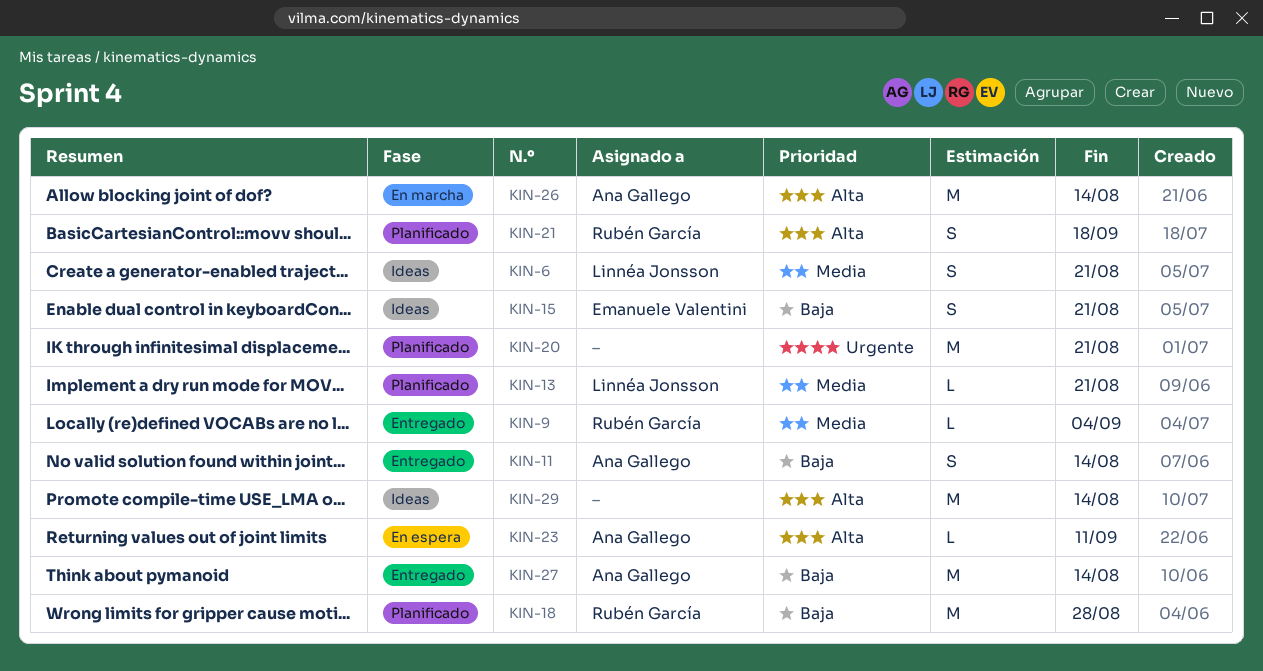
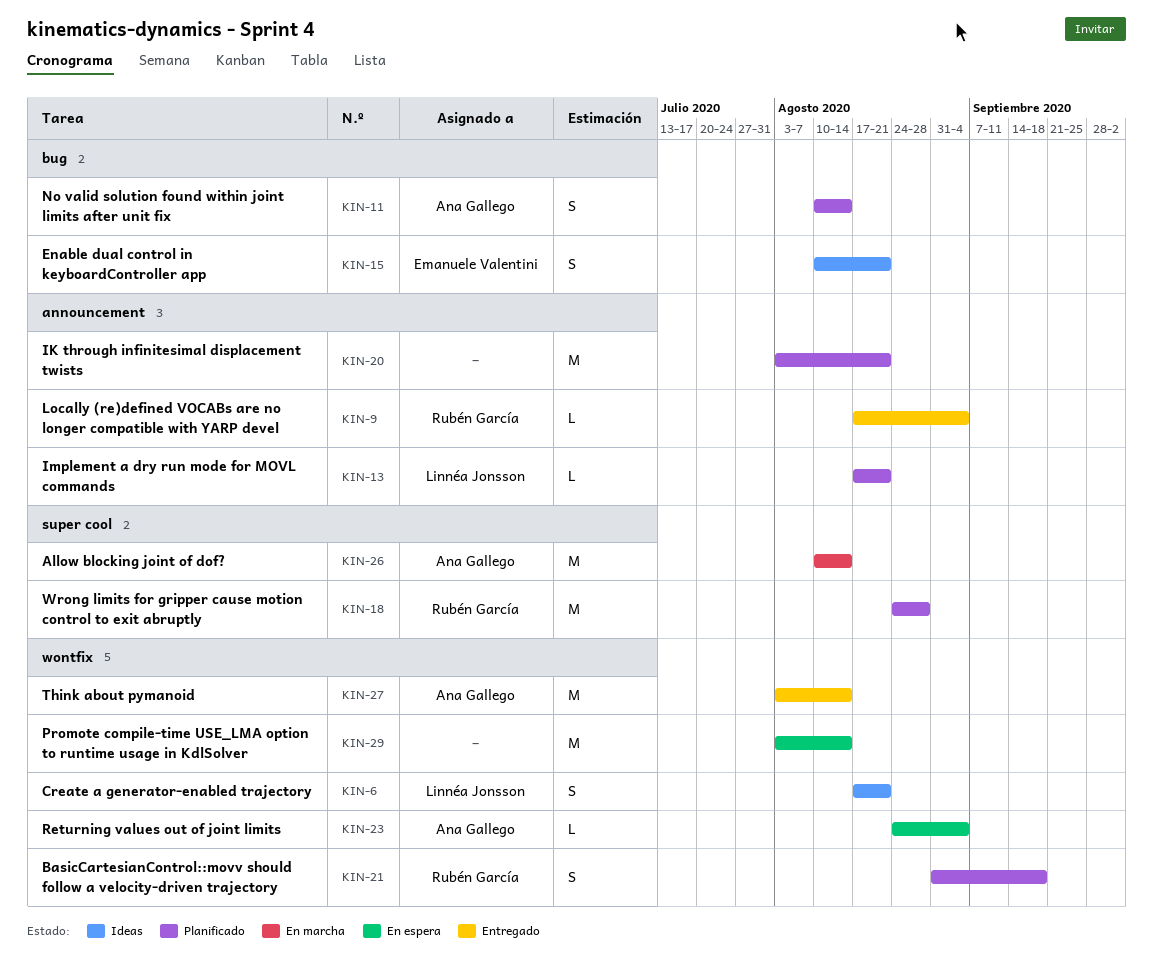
KIN-11, status: Entregado -> Planificado
KIN-23, due: Sep 11 -> Sep 4
KIN-29, status: Ideas -> En espera

